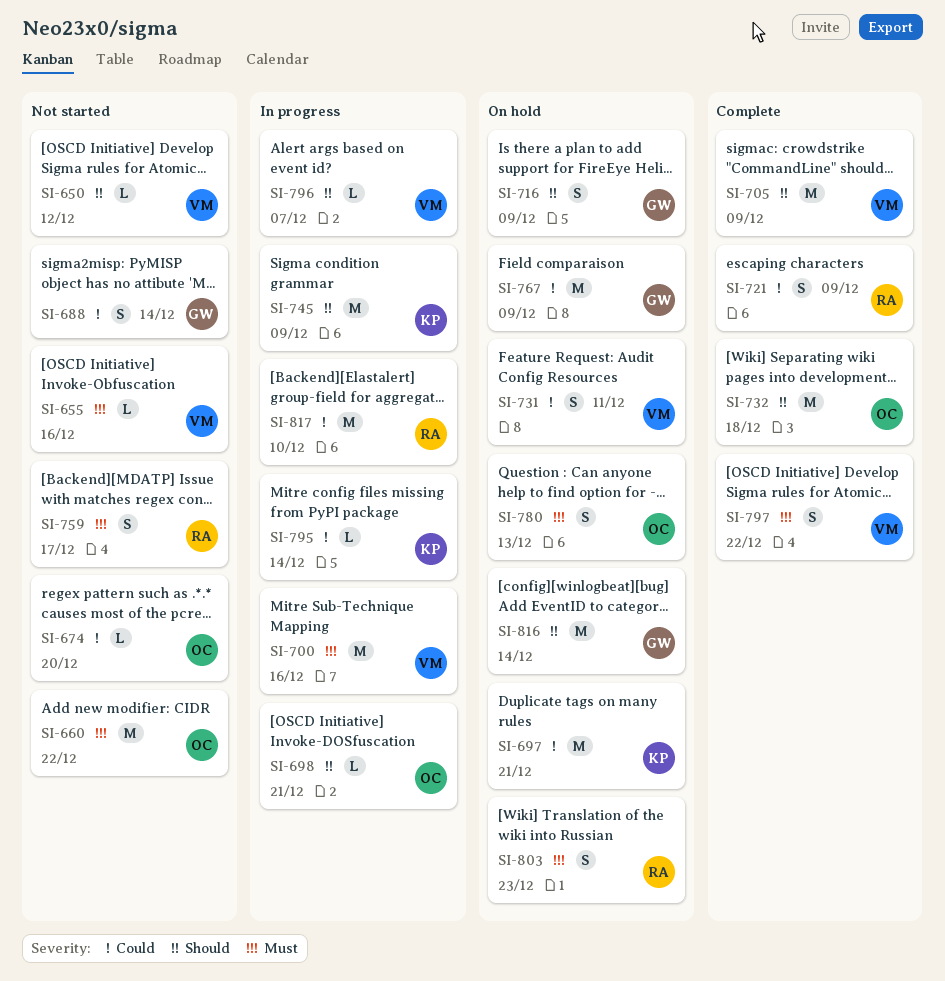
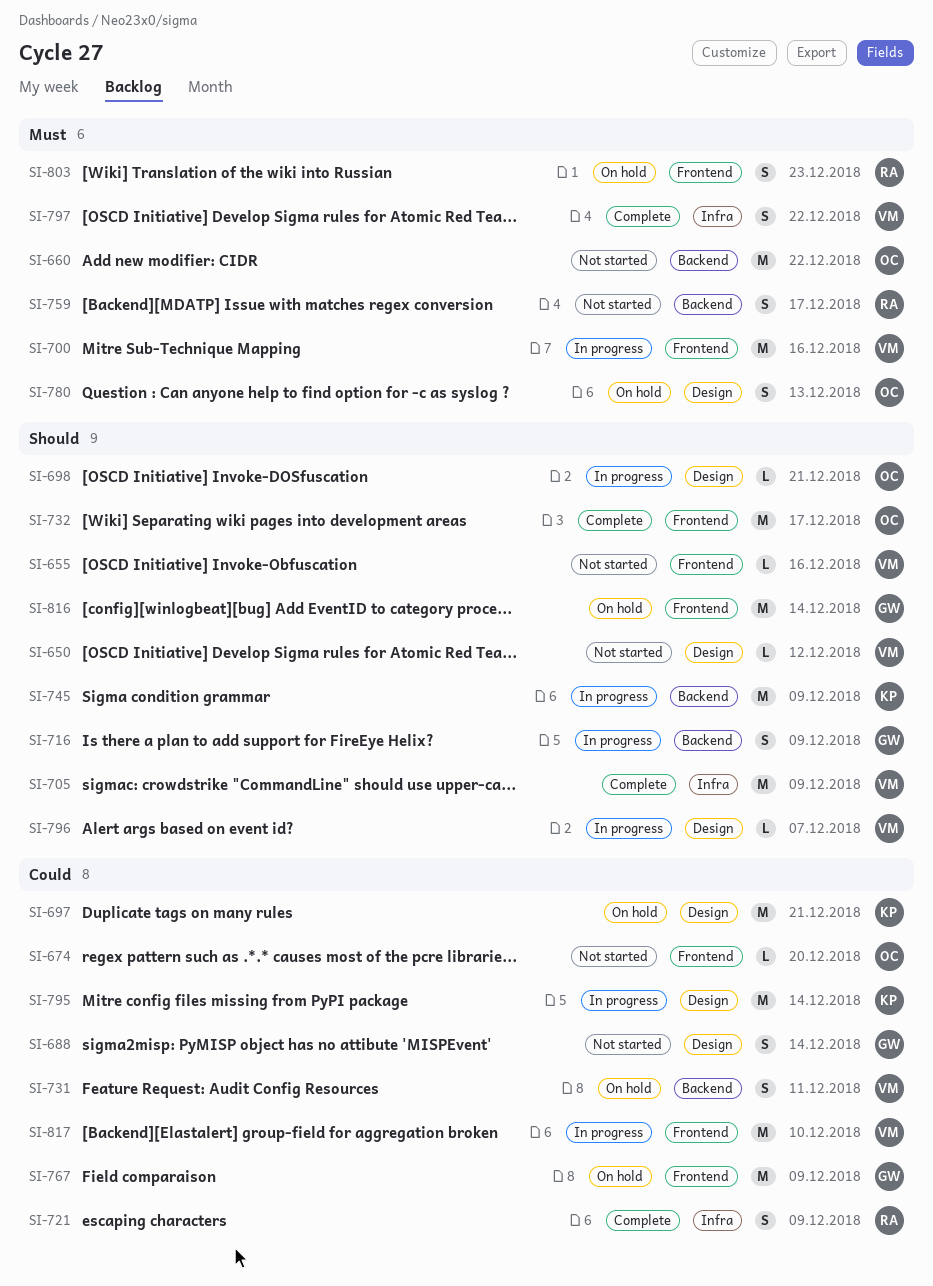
SI-655, priority: Must -> Should
SI-716, status: On hold -> In progress
SI-732, due: Dec 18 -> Dec 17
SI-795, estimate: L -> M
SI-817, owner: RA -> VM

